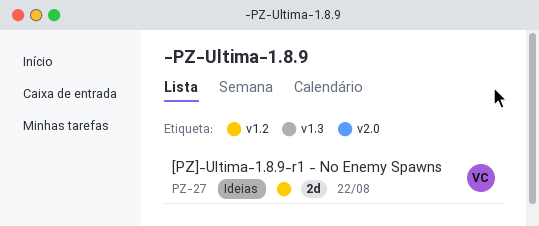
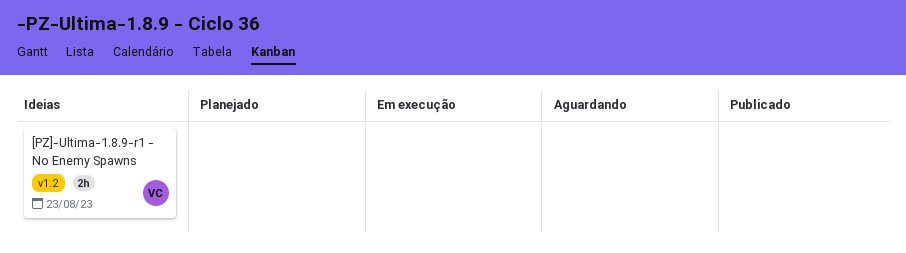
[PZ]-Ultima-1.8.9-r1 - No Enemy Spawns, estimate: 2d -> 2h
[PZ]-Ultima-1.8.9-r1 - No Enemy Spawns, due: Aug 22 -> Aug 23

